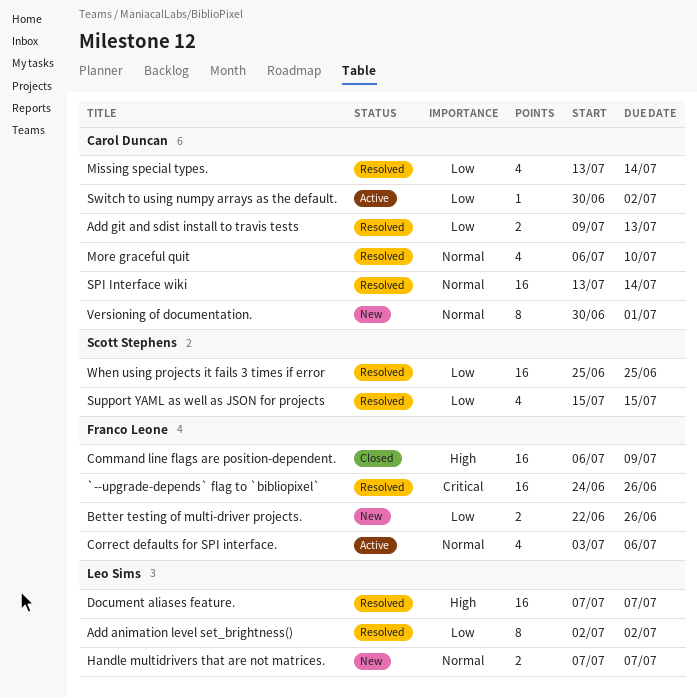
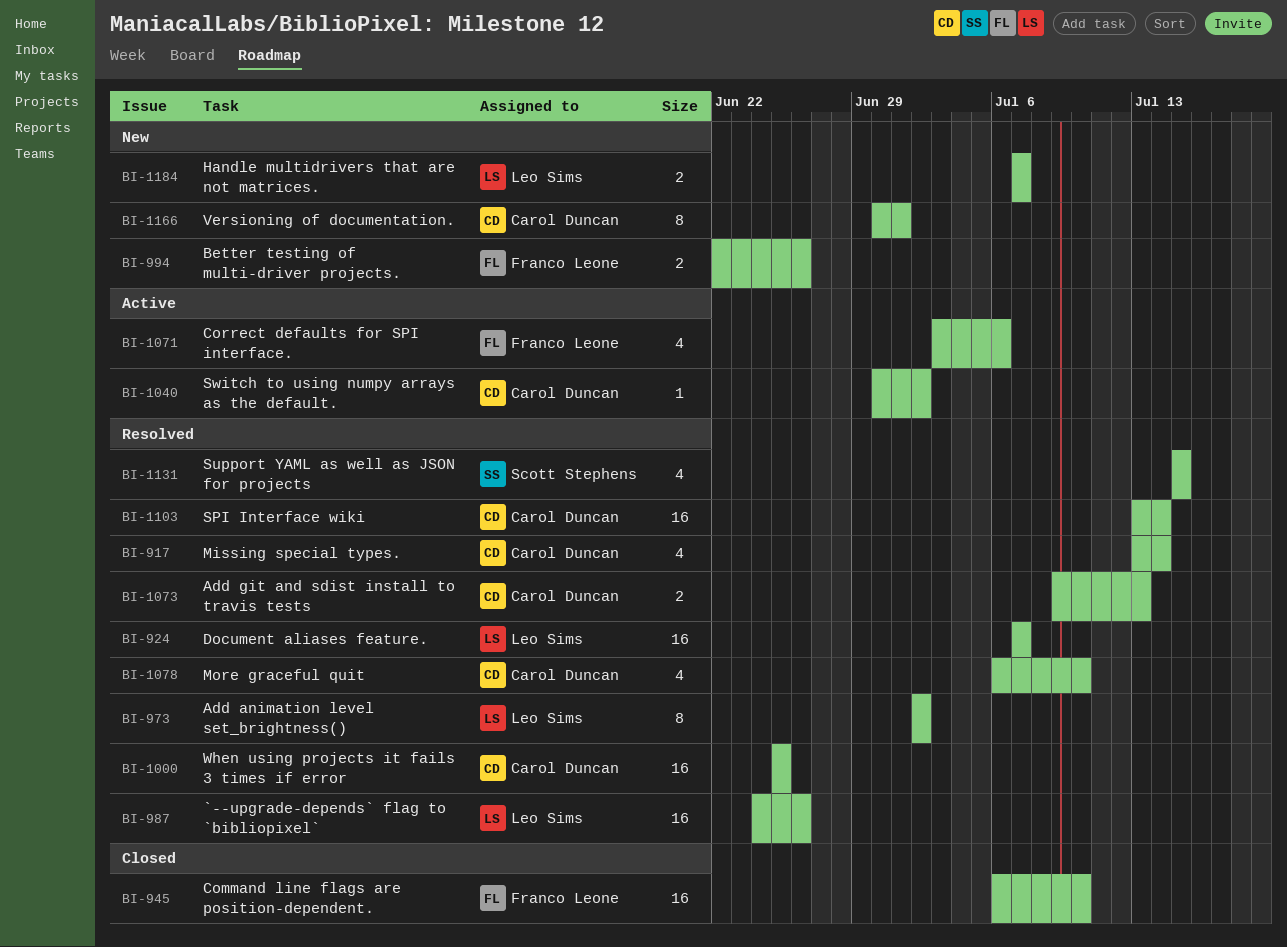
`--upgrade-depends` flag to `bibliopixel`, owner: Franco Leone -> Leo Sims
Command line flags are position-dependent., due: Jul 9 -> Jul 10
When using projects it fails 3 times if error, owner: Scott Stephens -> Carol Duncan

